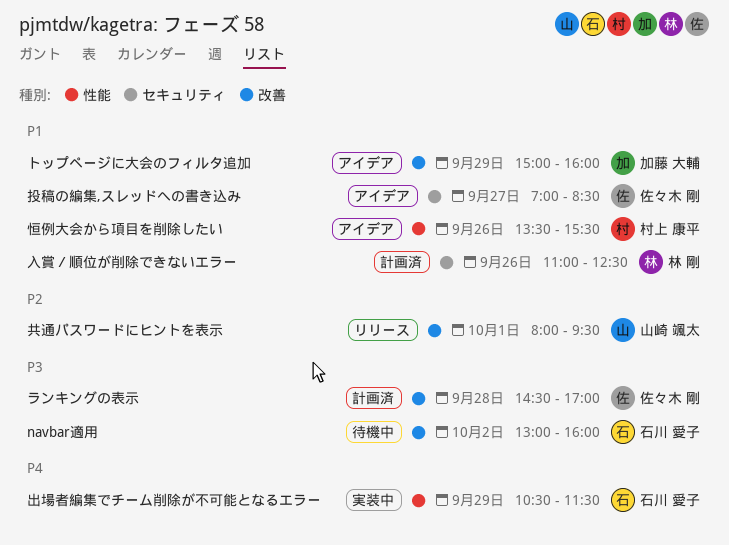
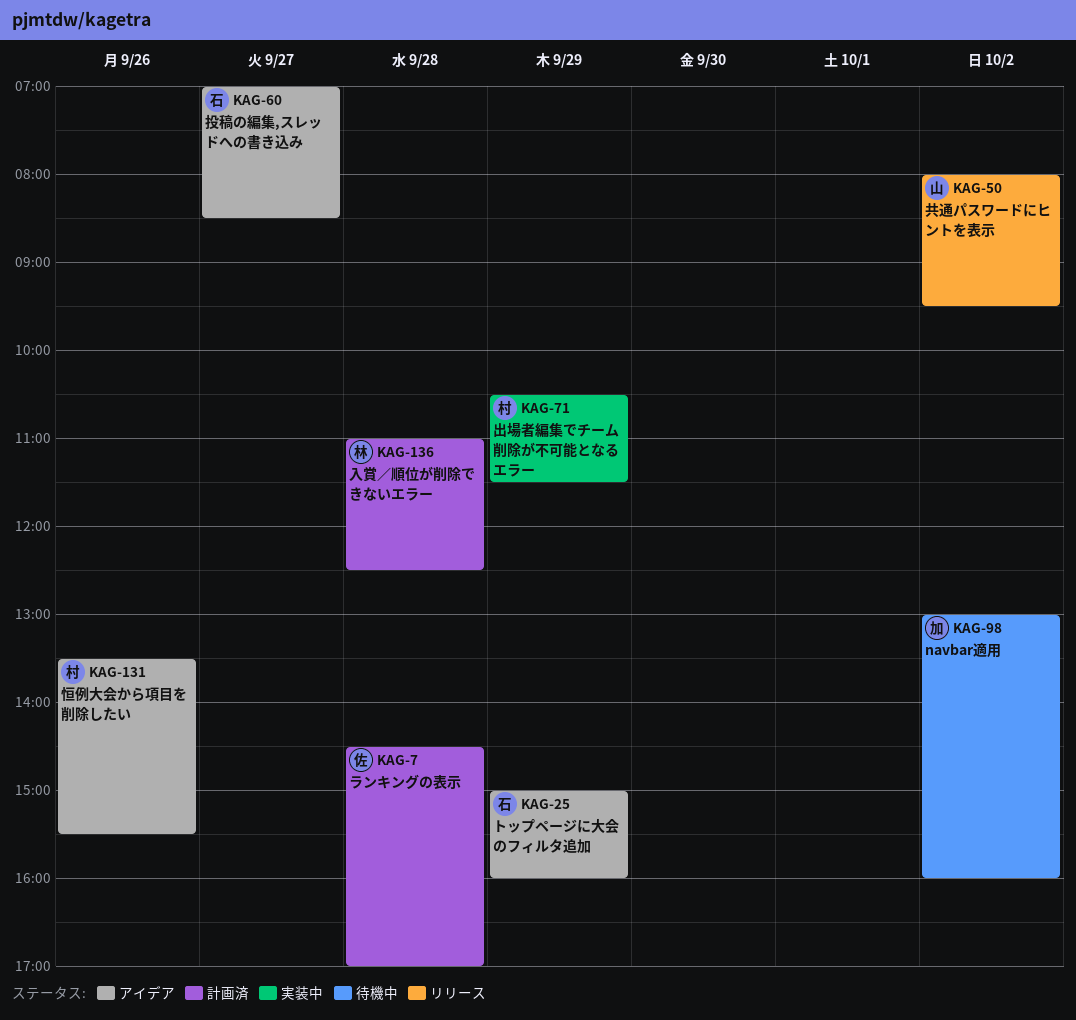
navbar適用, owner: 石川 愛子 -> 加藤 大輔
トップページに大会のフィルタ追加, owner: 加藤 大輔 -> 石川 愛子
入賞／順位が削除できないエラー, day: Sep 26 -> Sep 28
共通パスワードにヒントを表示, day: Oct 1 -> Oct 2
出場者編集でチーム削除が不可能となるエラー, owner: 石川 愛子 -> 村上 康平
投稿の編集,スレッドへの書き込み, owner: 佐々木 剛 -> 石川 愛子

